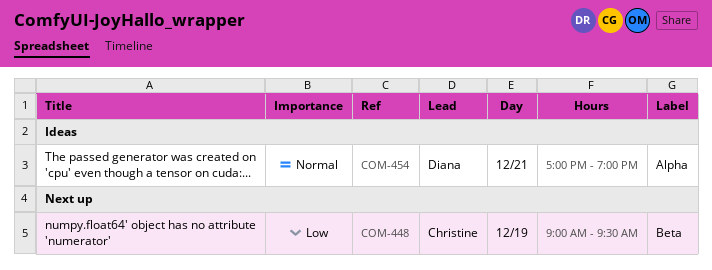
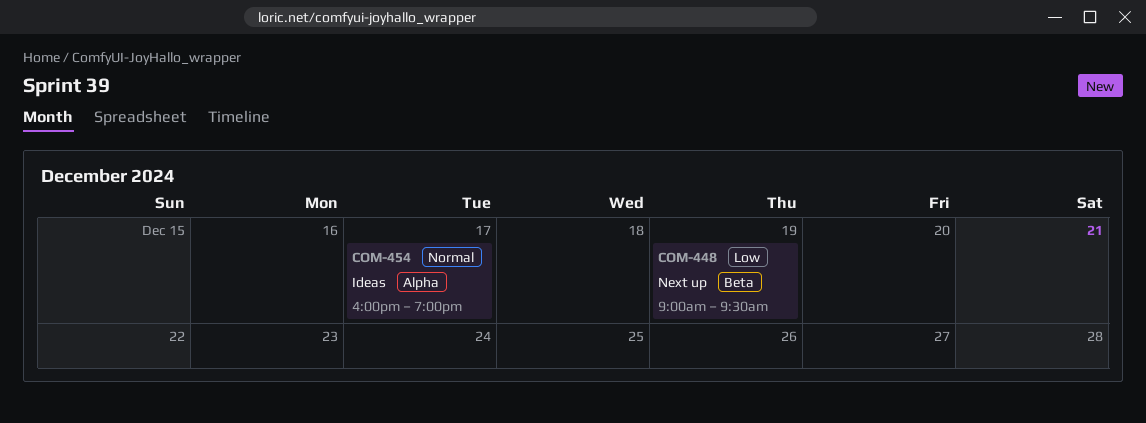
COM-454, day: Dec 21 -> Dec 17
COM-454, begins: 17:00 -> 16:00

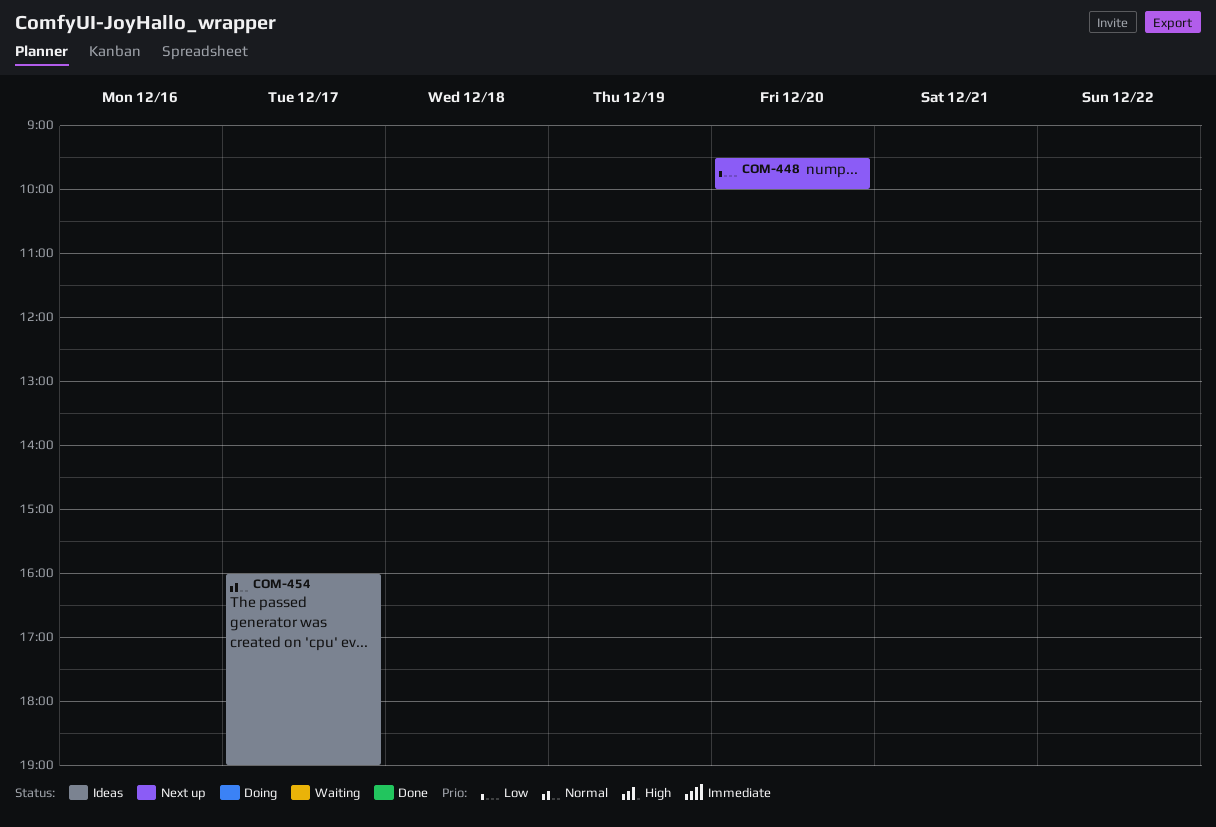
COM-448, day: Dec 19 -> Dec 20
COM-448, begins: 09:00 -> 09:30
COM-448, ends: 09:30 -> 10:00

